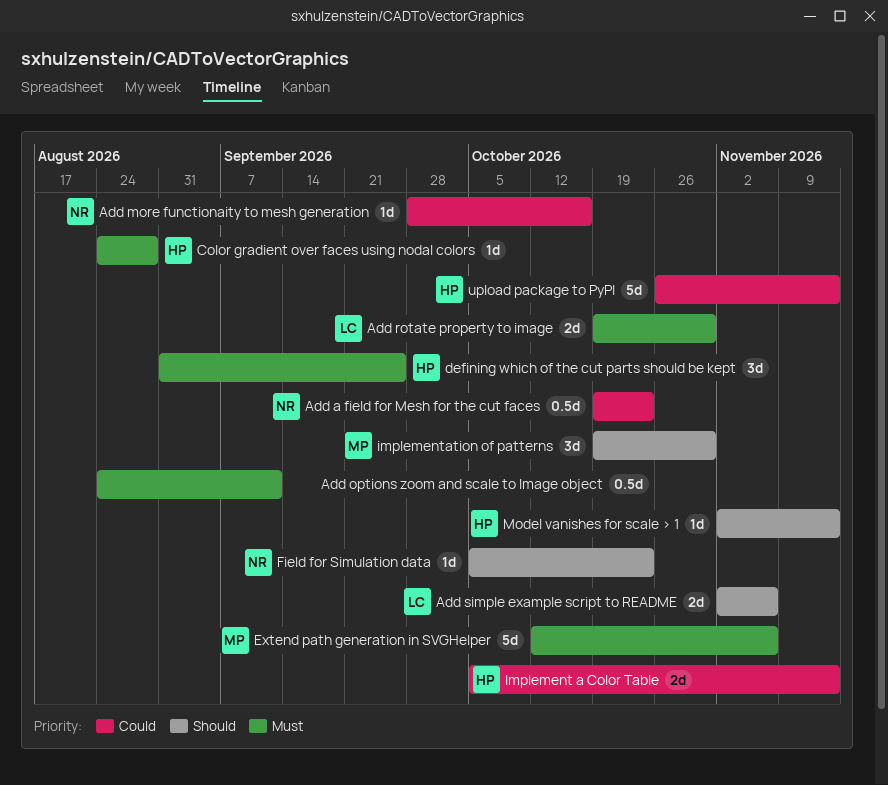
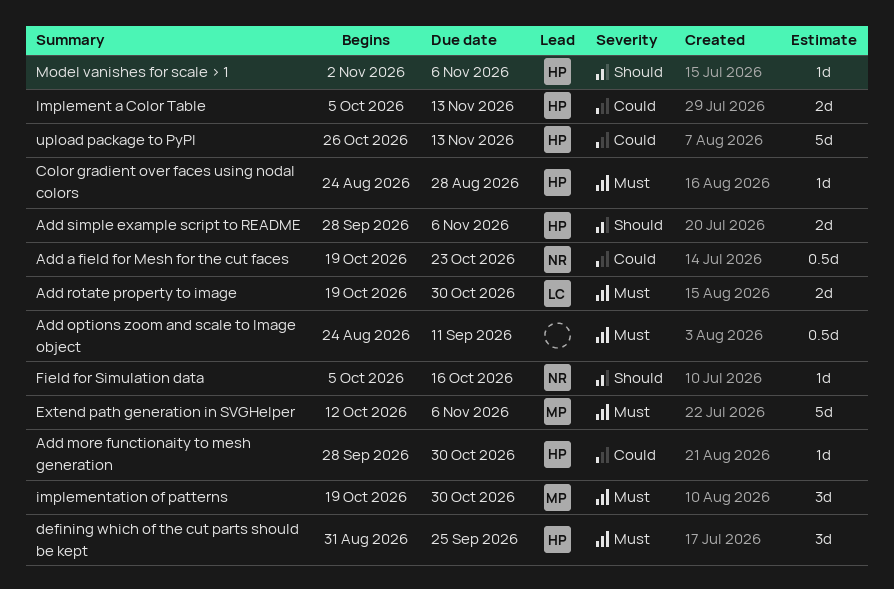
Add more functionaity to mesh generation, owner: NR -> HP
Add more functionaity to mesh generation, due: Oct 16 -> Oct 30
Add simple example script to README, owner: LC -> HP
Add simple example script to README, start: Nov 2 -> Sep 28
Field for Simulation data, due: Oct 23 -> Oct 16
implementation of patterns, priority: Should -> Must
Model vanishes for scale > 1, due: Nov 13 -> Nov 6

